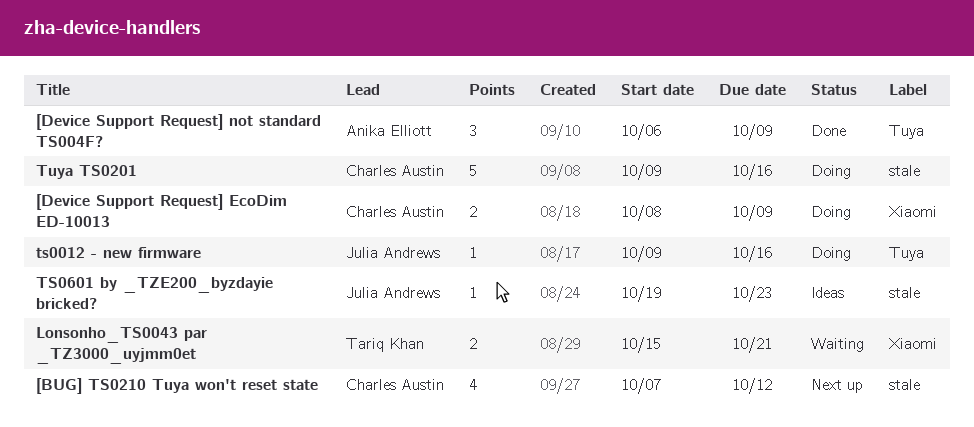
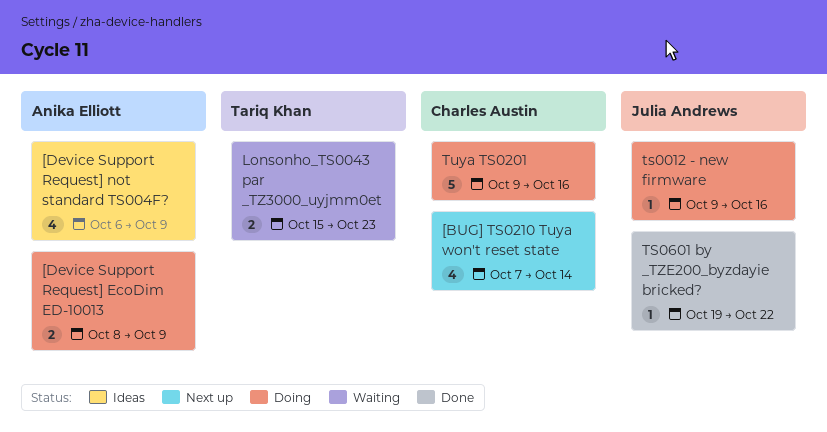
[BUG] TS0210 Tuya won't reset state, due: Oct 12 -> Oct 14
[Device Support Request] EcoDim ED-10013, owner: Charles Austin -> Anika Elliott
[Device Support Request] not standard TS004F?, status: Done -> Ideas
[Device Support Request] not standard TS004F?, estimate: 3 -> 4
Lonsonho_TS0043 par _TZ3000_uyjmm0et, due: Oct 21 -> Oct 23
TS0601 by _TZE200_byzdayie bricked?, status: Ideas -> Done
TS0601 by _TZE200_byzdayie bricked?, due: Oct 23 -> Oct 22

